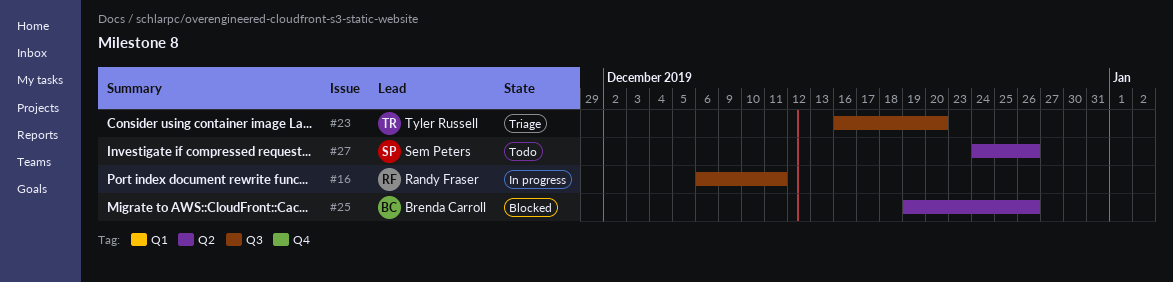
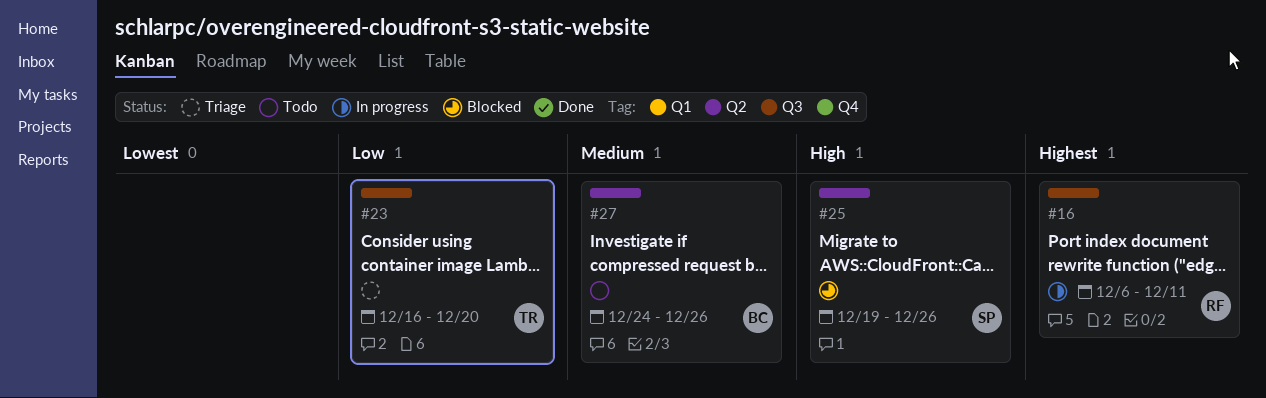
#25, owner: Brenda Carroll -> Sem Peters
#27, owner: Sem Peters -> Brenda Carroll

